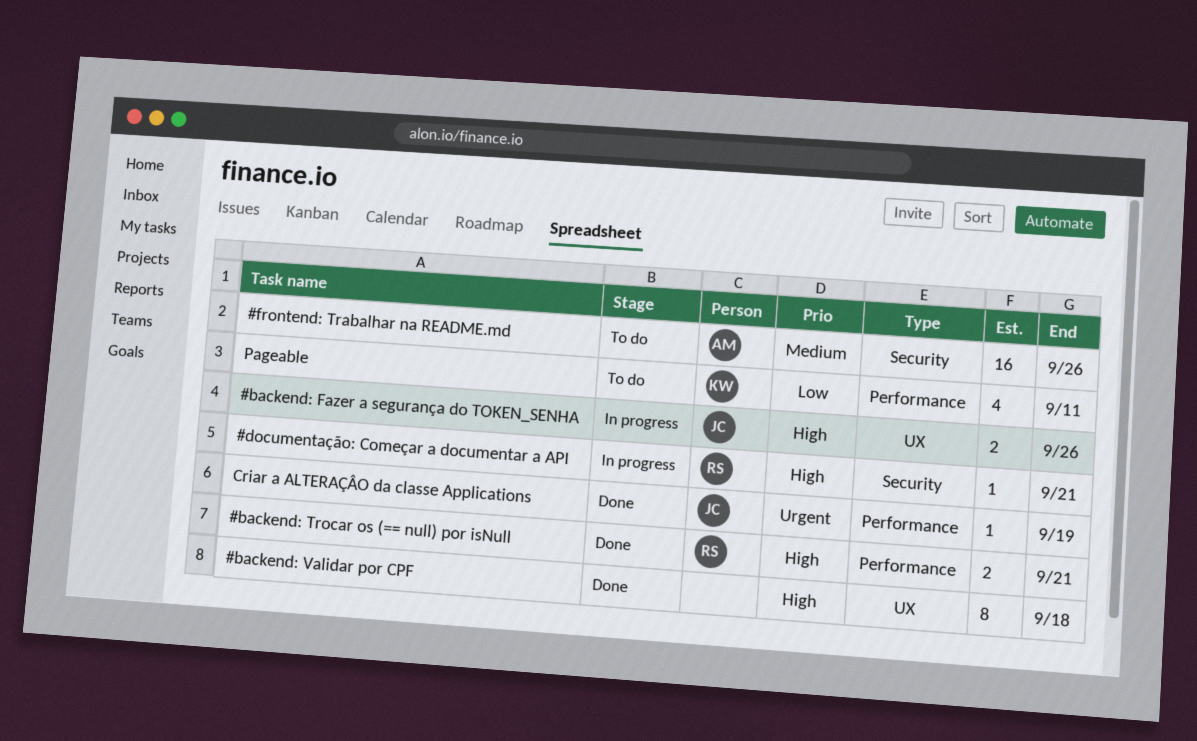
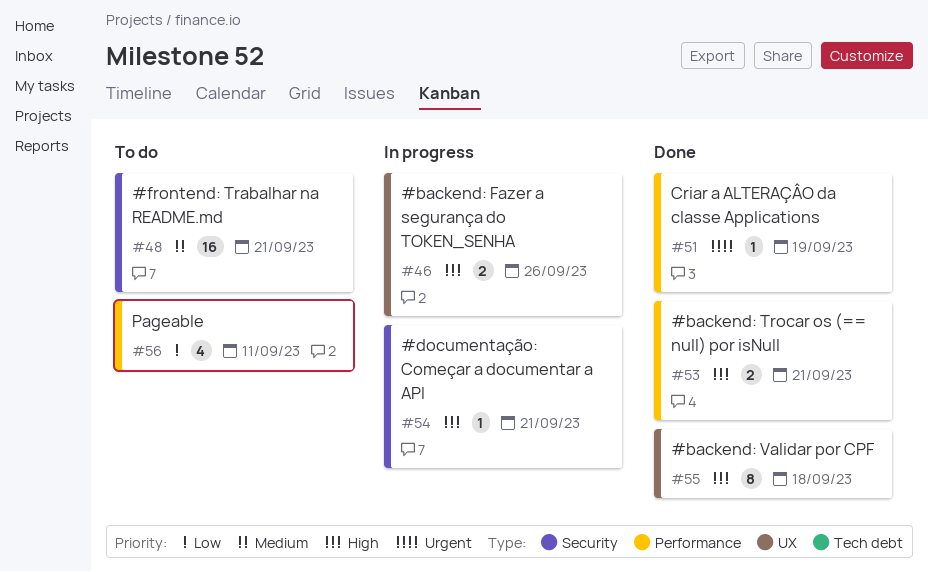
#frontend: Trabalhar na README.md, due: Sep 26 -> Sep 21

